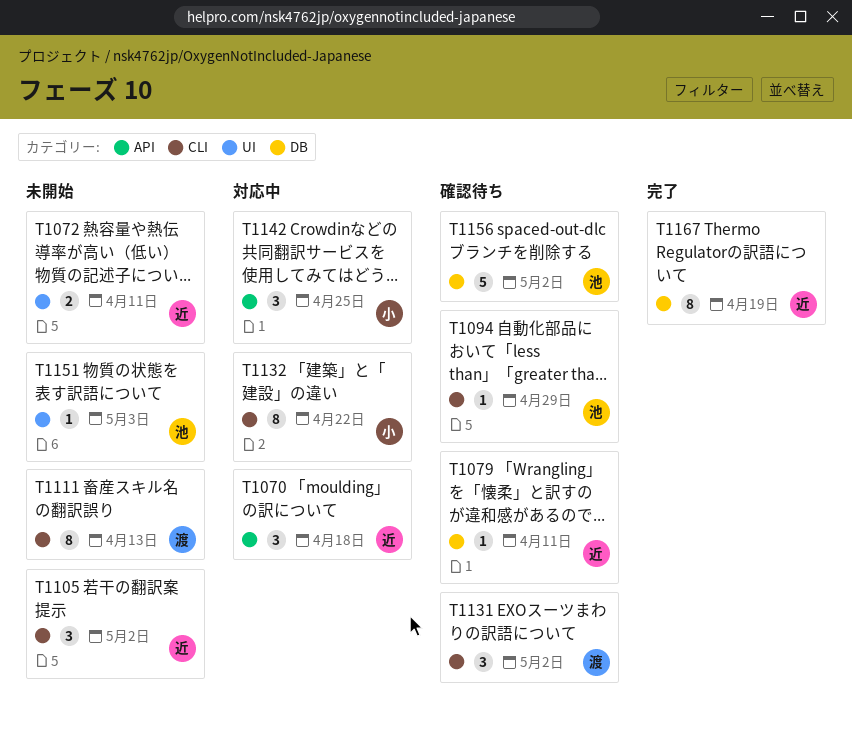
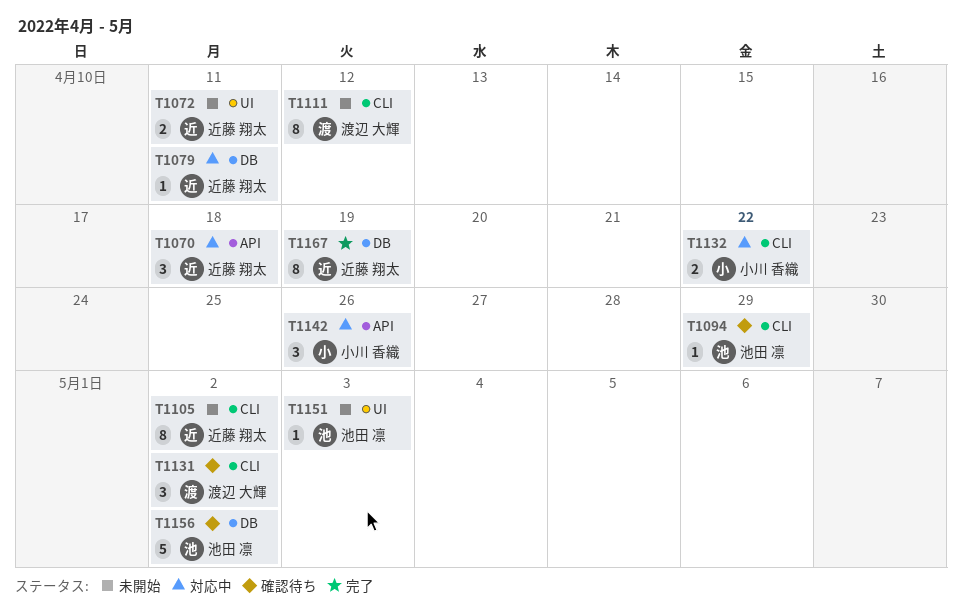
T1079, status: 確認待ち -> 対応中
T1105, estimate: 3 -> 8
T1111, due: Apr 13 -> Apr 12
T1132, estimate: 8 -> 2
T1142, due: Apr 25 -> Apr 26

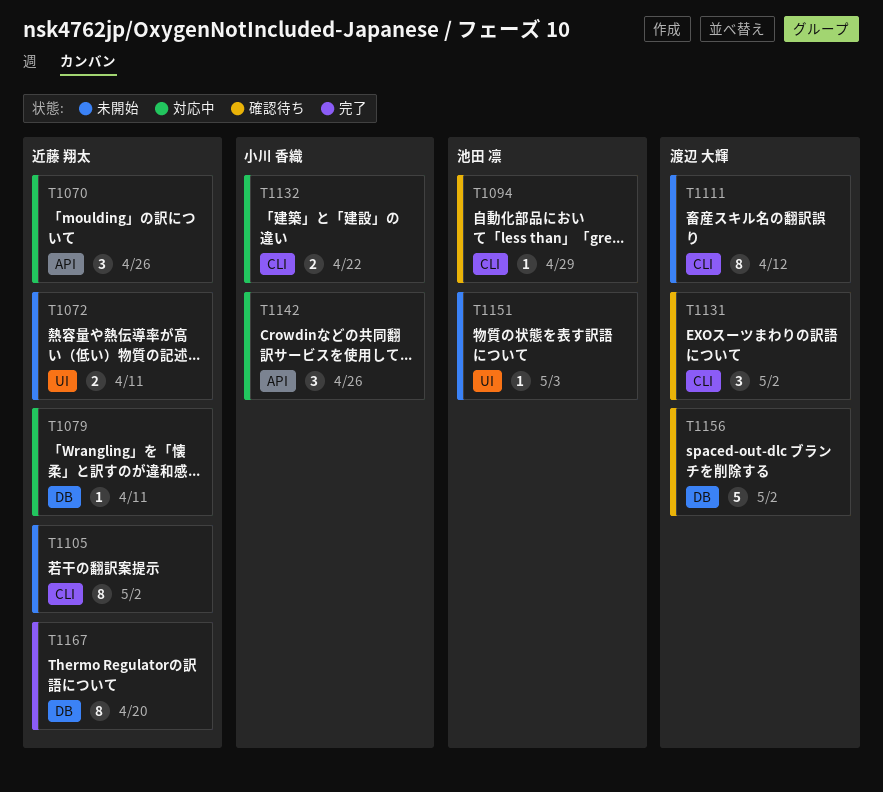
T1070, due: Apr 18 -> Apr 26
T1156, owner: 池田 凛 -> 渡辺 大輝
T1167, due: Apr 19 -> Apr 20

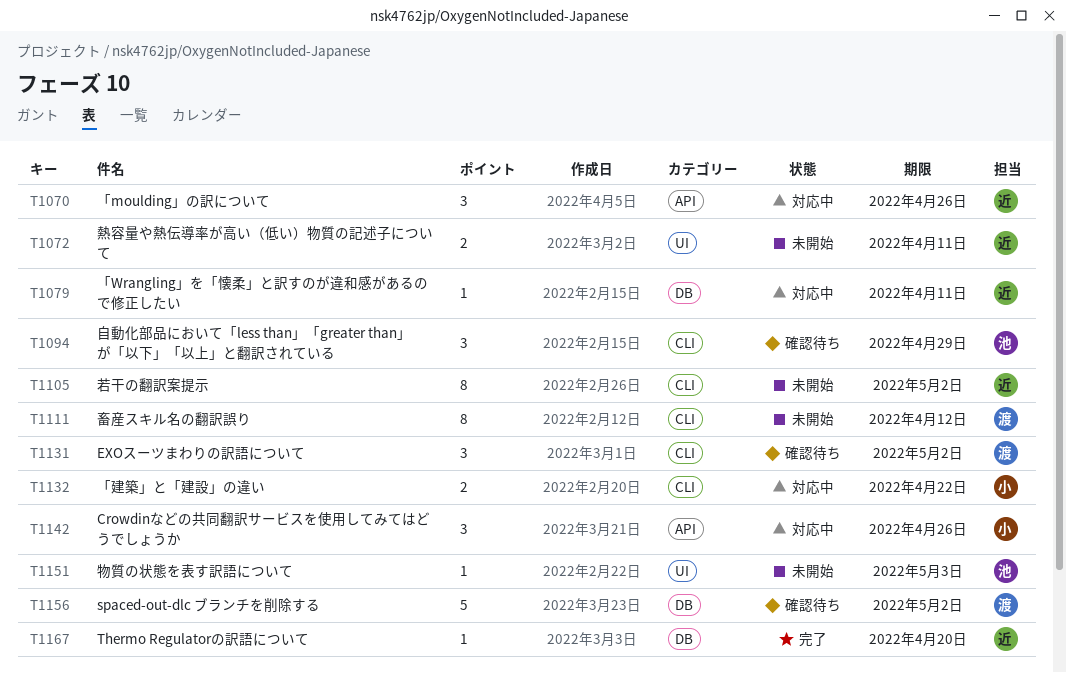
T1094, estimate: 1 -> 3
T1167, estimate: 8 -> 1

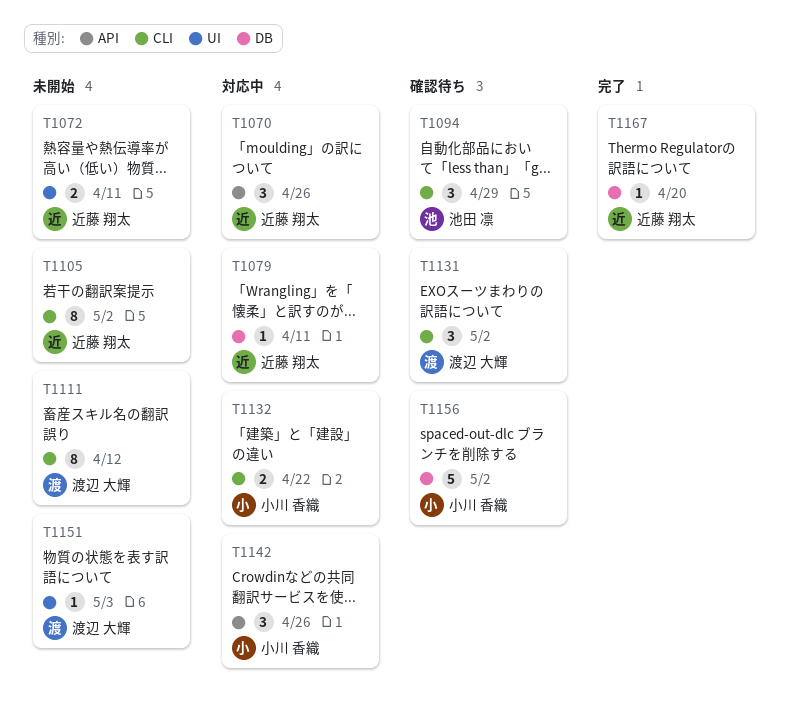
T1151, owner: 池田 凛 -> 渡辺 大輝
T1156, owner: 渡辺 大輝 -> 小川 香織

